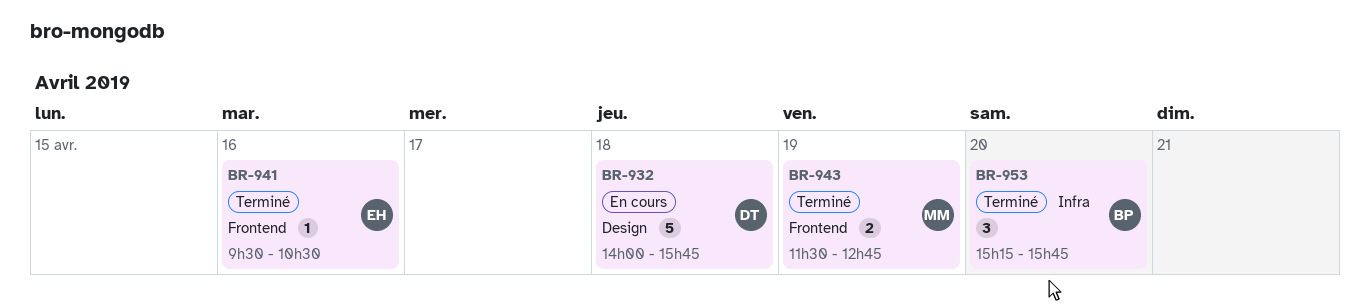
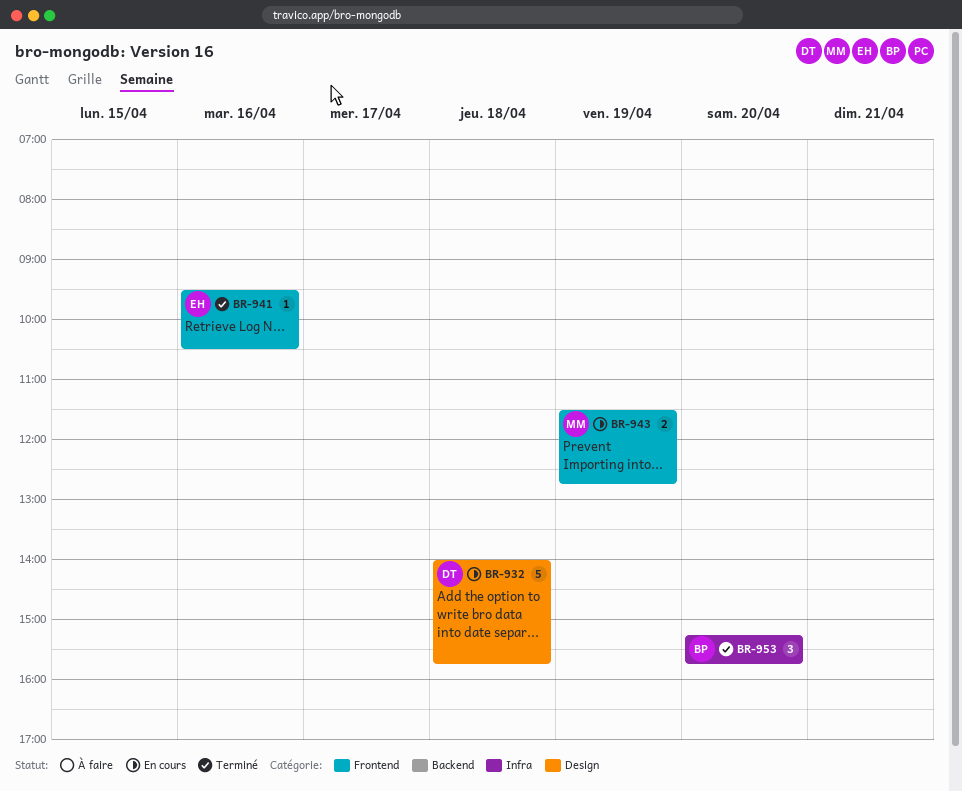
BR-943, status: Terminé -> En cours

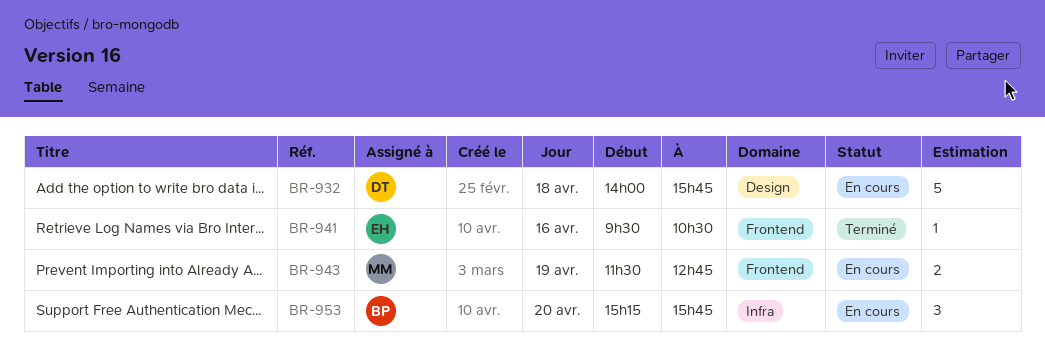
BR-953, status: Terminé -> En cours

